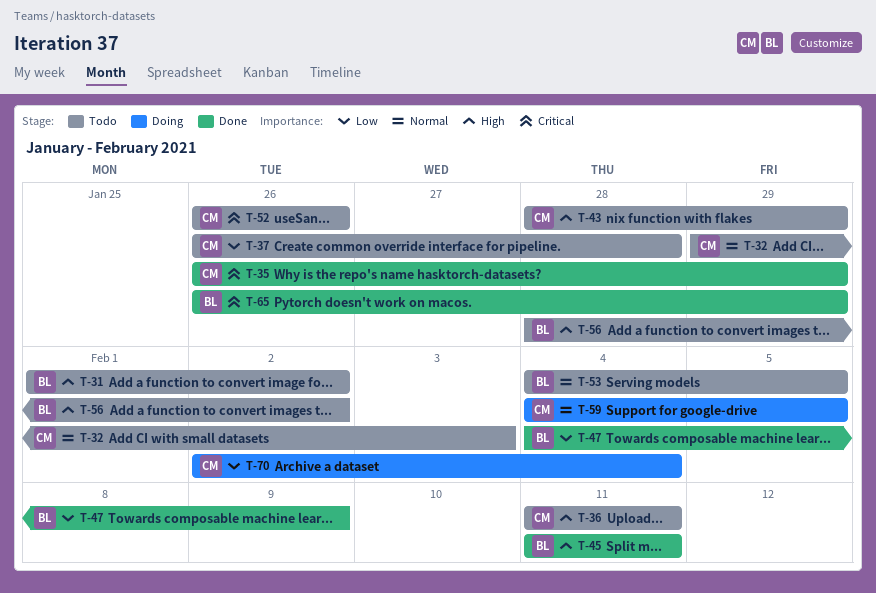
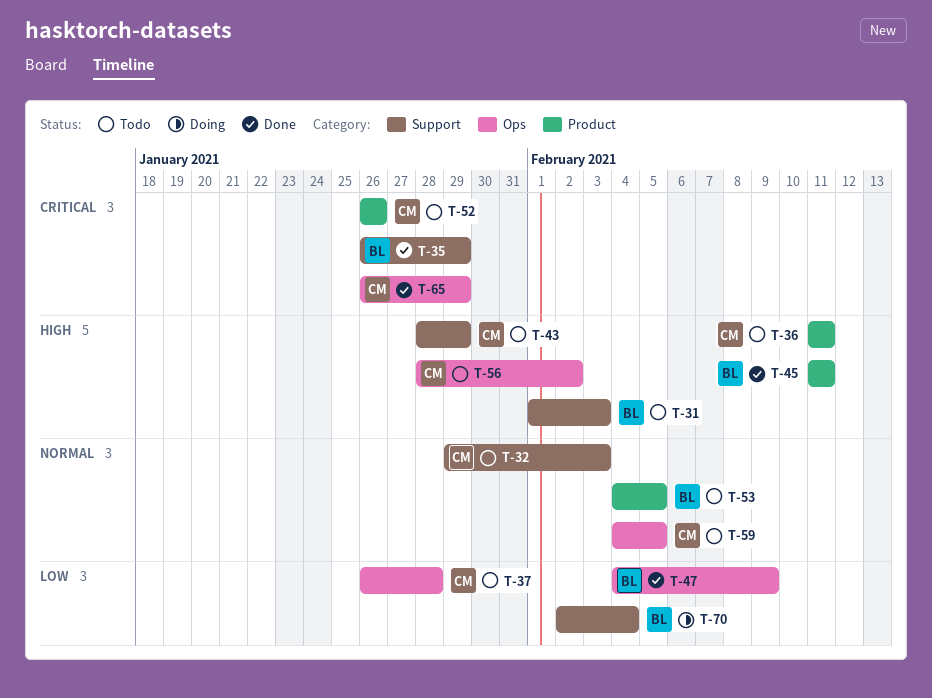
T-31, due: Feb 2 -> Feb 3
T-35, owner: CM -> BL
T-56, owner: BL -> CM
T-59, status: Doing -> Todo
T-65, owner: BL -> CM
T-70, owner: CM -> BL

